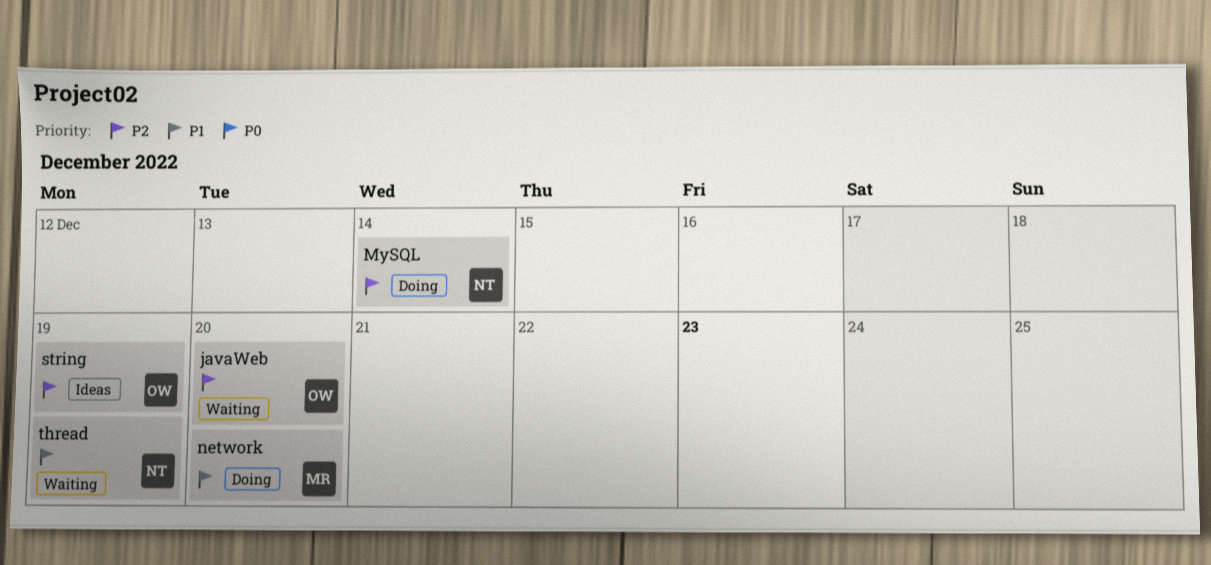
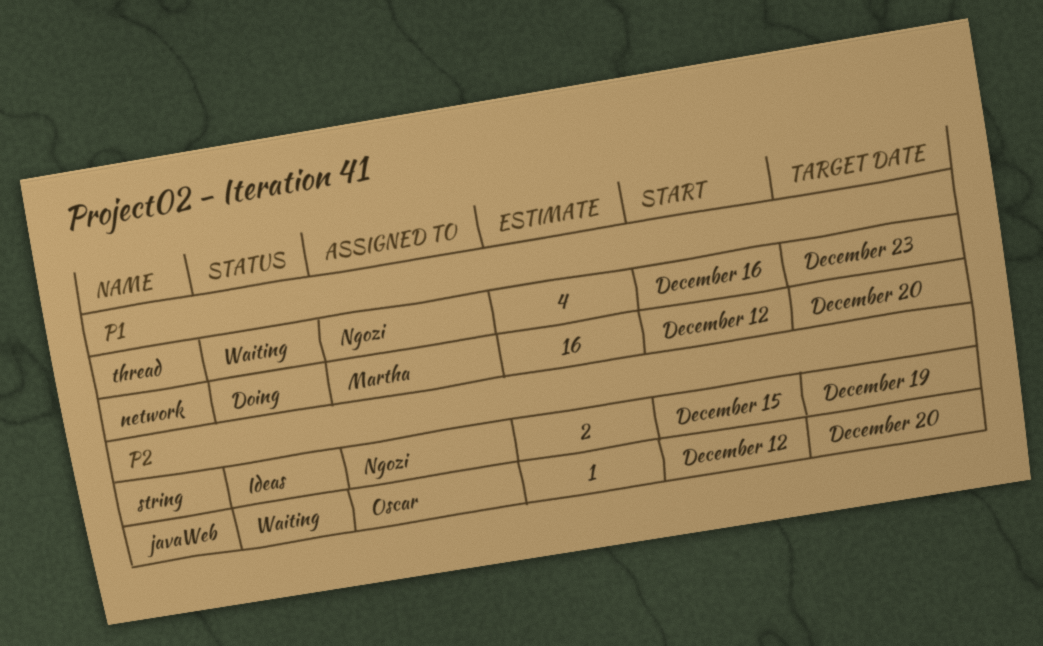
MySQL: present -> none
string, owner: Oscar -> Ngozi
thread, due: Dec 19 -> Dec 23

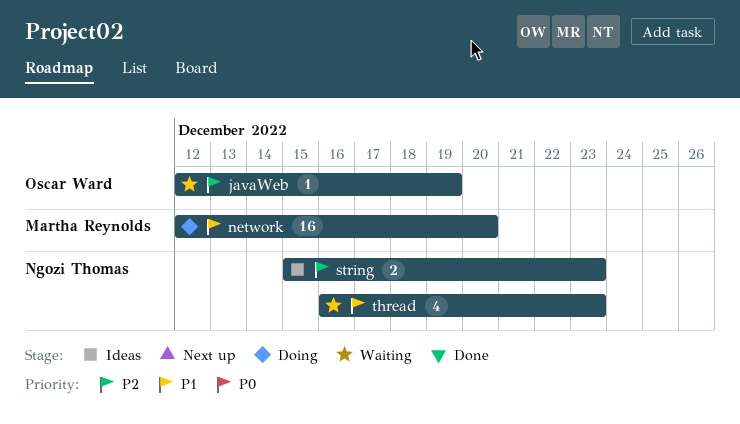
javaWeb, due: Dec 20 -> Dec 19
string, due: Dec 19 -> Dec 23

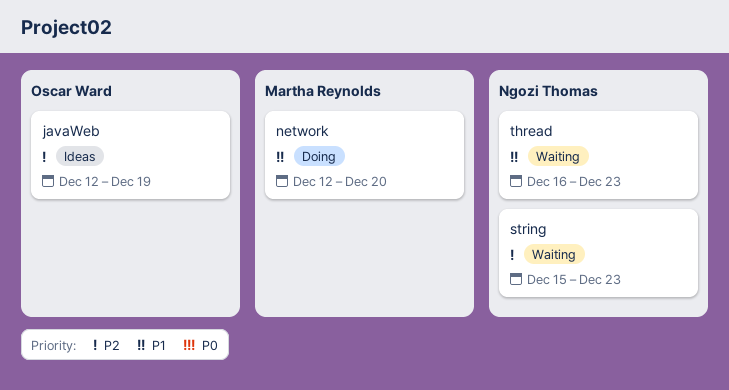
javaWeb, status: Waiting -> Ideas
string, status: Ideas -> Waiting

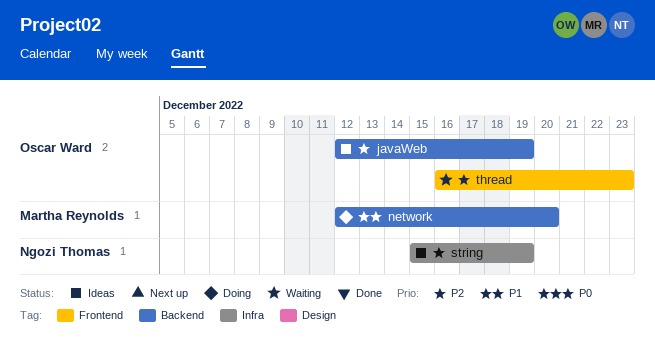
string, status: Waiting -> Ideas
string, due: Dec 23 -> Dec 19
thread, owner: Ngozi Thomas -> Oscar Ward
thread, priority: P1 -> P2

